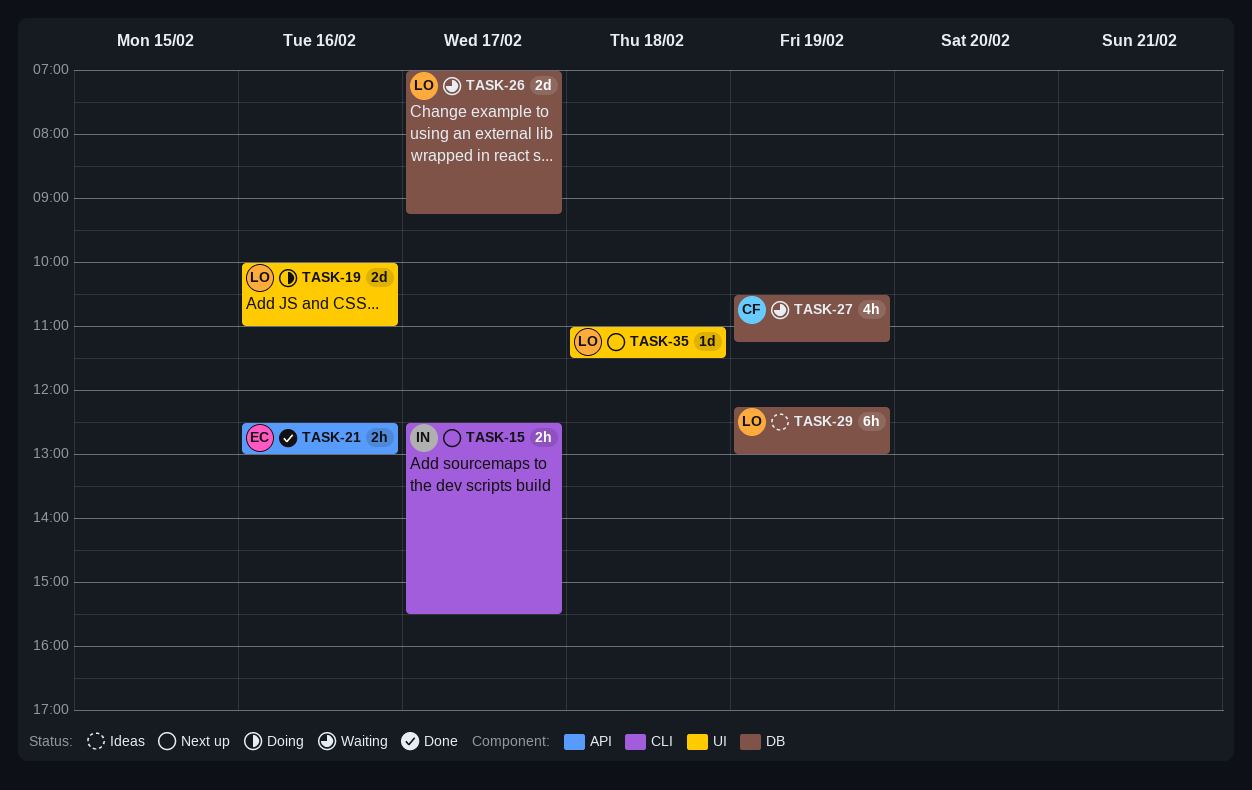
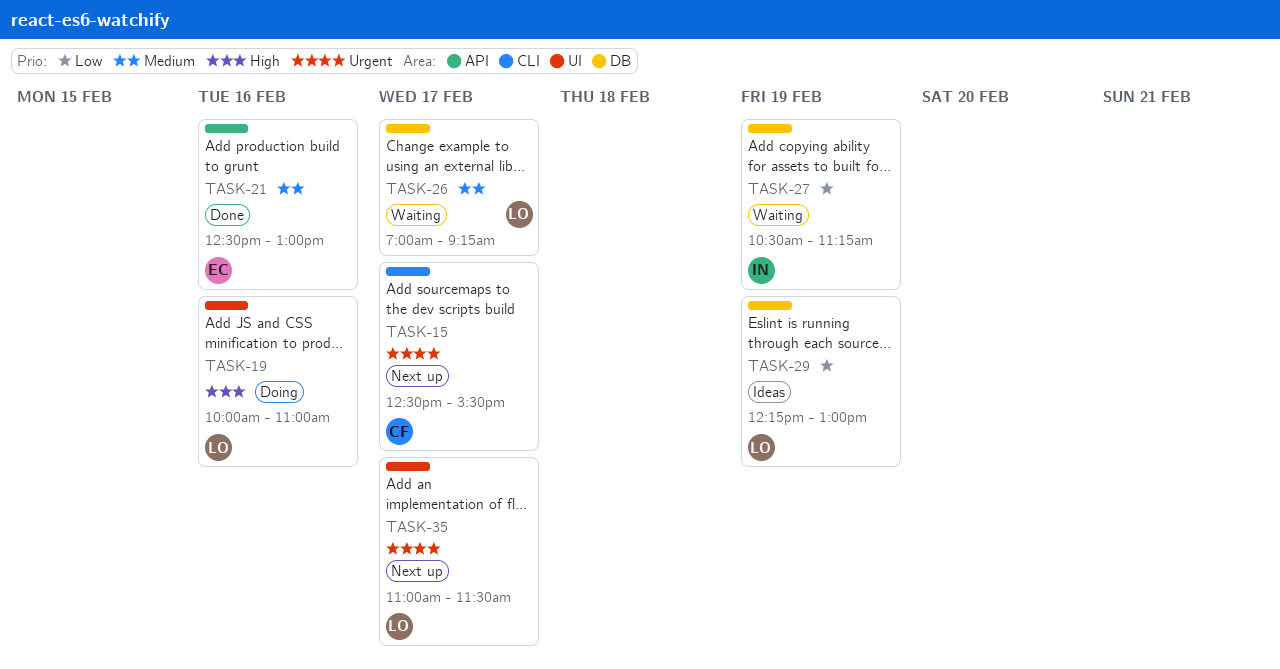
TASK-15, owner: IN -> CF
TASK-27, owner: CF -> IN
TASK-35, day: Feb 18 -> Feb 17

